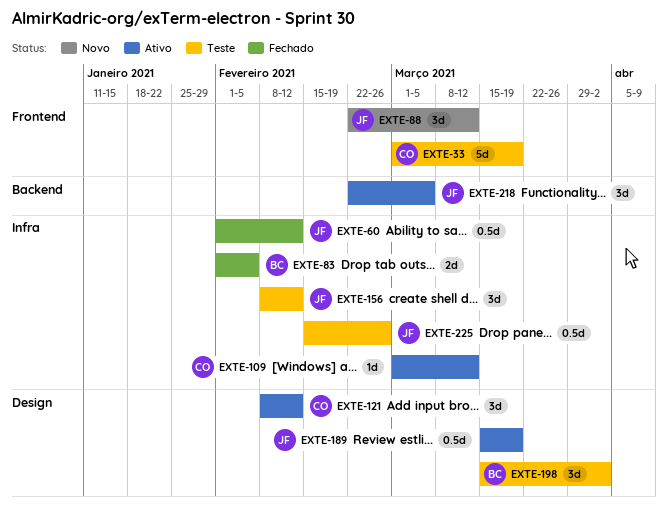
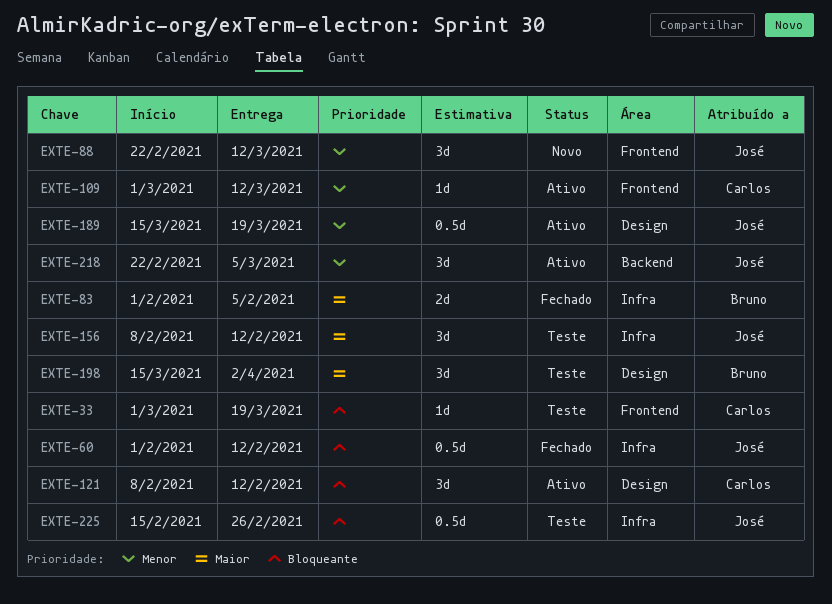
EXTE-33, estimate: 5d -> 1d
EXTE-109, label: Infra -> Frontend

